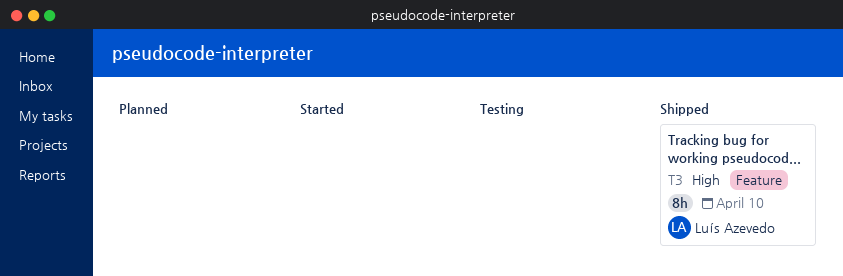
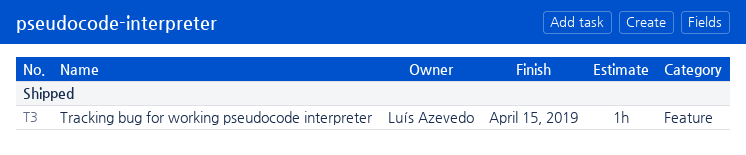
T3, estimate: 8h -> 1h
T3, due: Apr 10 -> Apr 15

